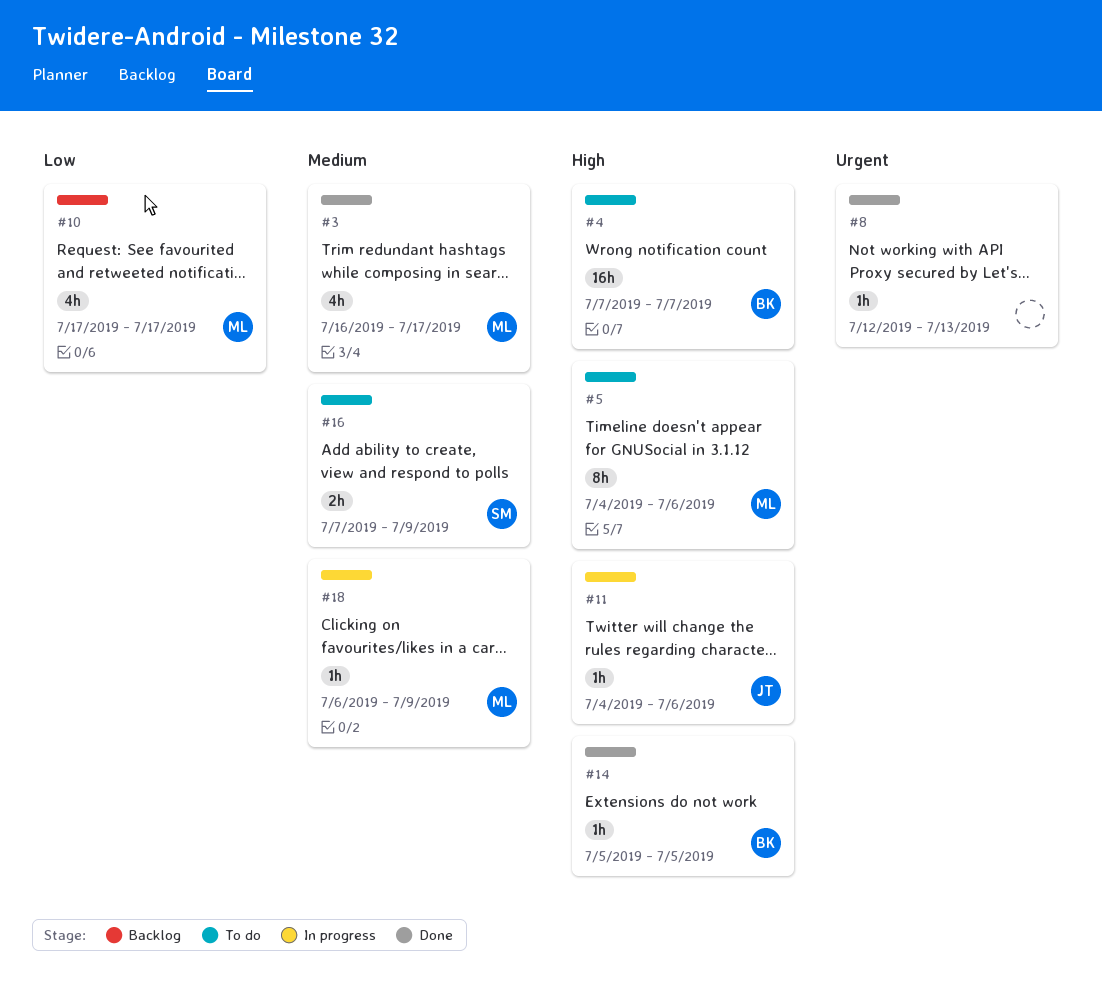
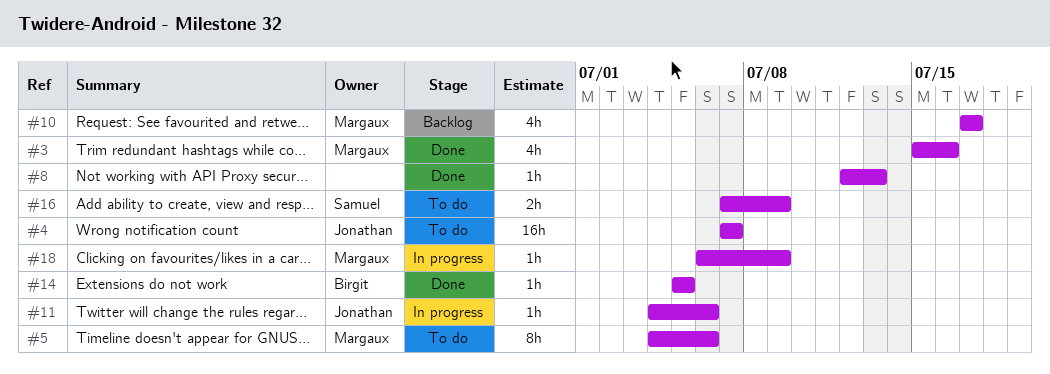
#3, start: Jul 16 -> Jul 15
#3, due: Jul 17 -> Jul 16
#4, owner: Birgit -> Jonathan

